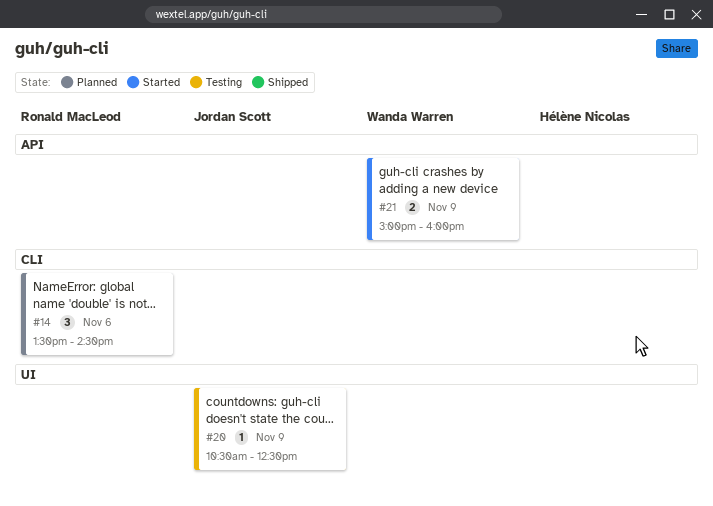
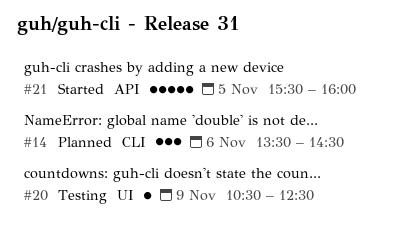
#21, estimate: 2 -> 5
#21, day: Nov 9 -> Nov 5
#21, begins: 15:00 -> 15:30

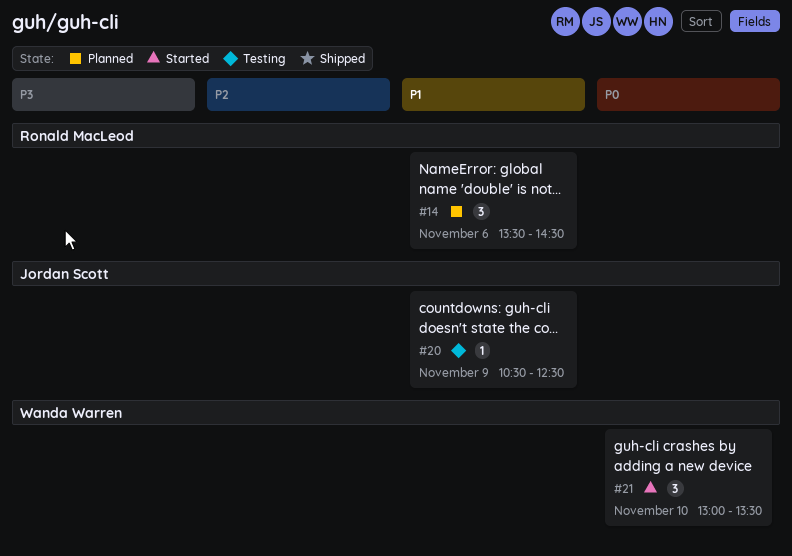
#21, estimate: 5 -> 3
#21, day: Nov 5 -> Nov 10
#21, begins: 15:30 -> 13:00
#21, ends: 16:00 -> 13:30

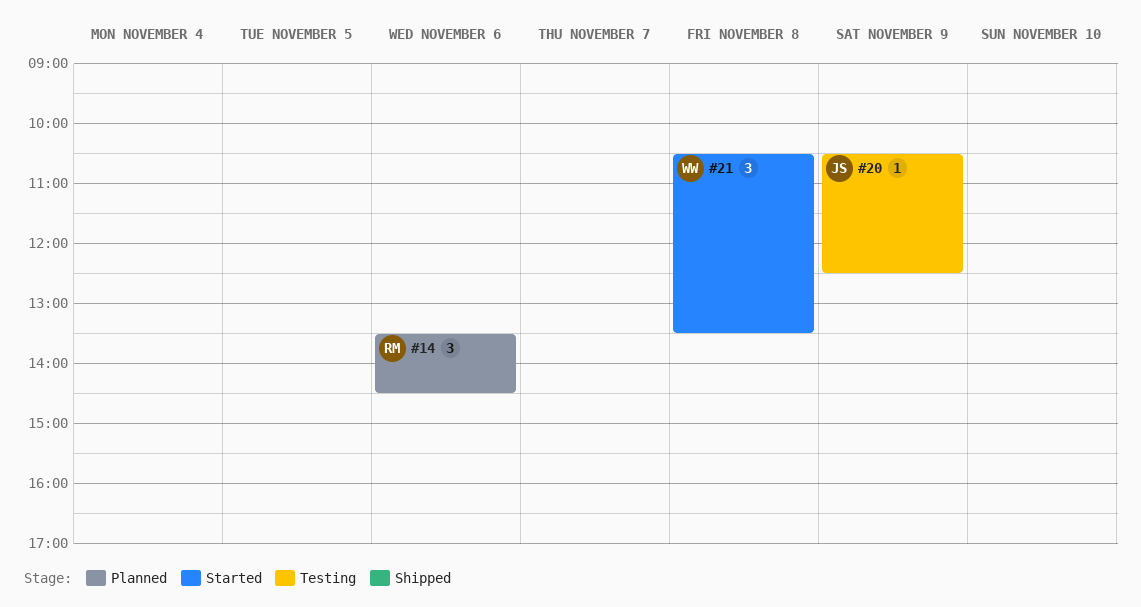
#21, day: Nov 10 -> Nov 8
#21, begins: 13:00 -> 10:30

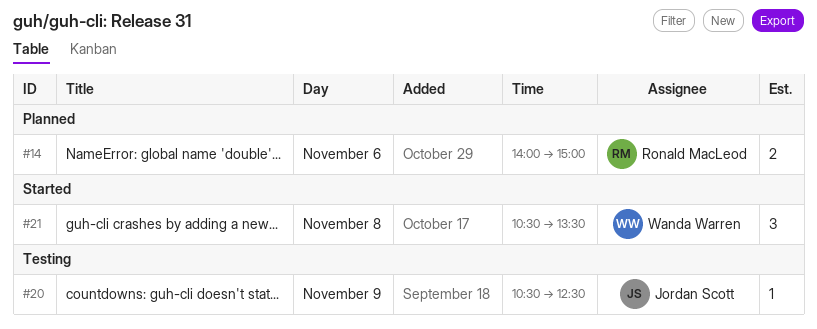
#14, estimate: 3 -> 2
#14, begins: 13:30 -> 14:00
#14, ends: 14:30 -> 15:00

